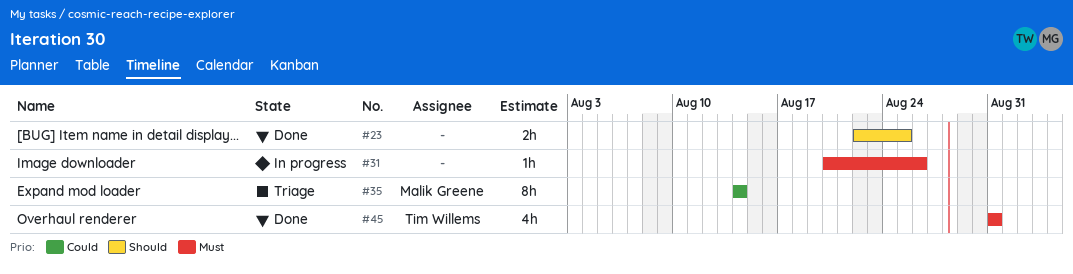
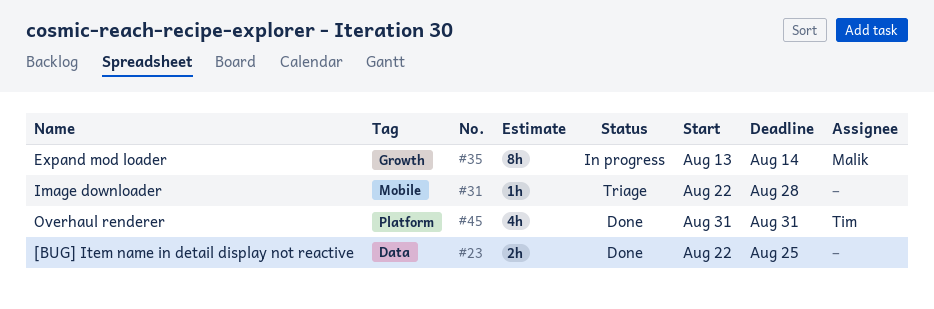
#31, status: In progress -> Triage
#31, start: Aug 20 -> Aug 22
#31, due: Aug 26 -> Aug 28
#35, status: Triage -> In progress
#35, start: Aug 14 -> Aug 13

